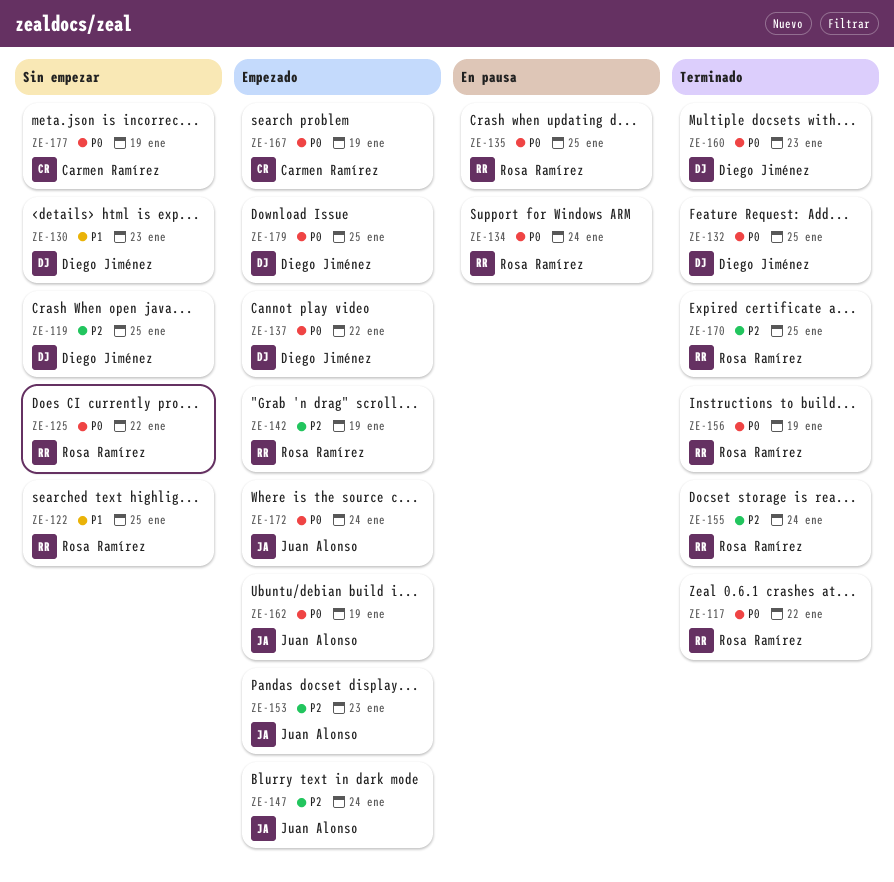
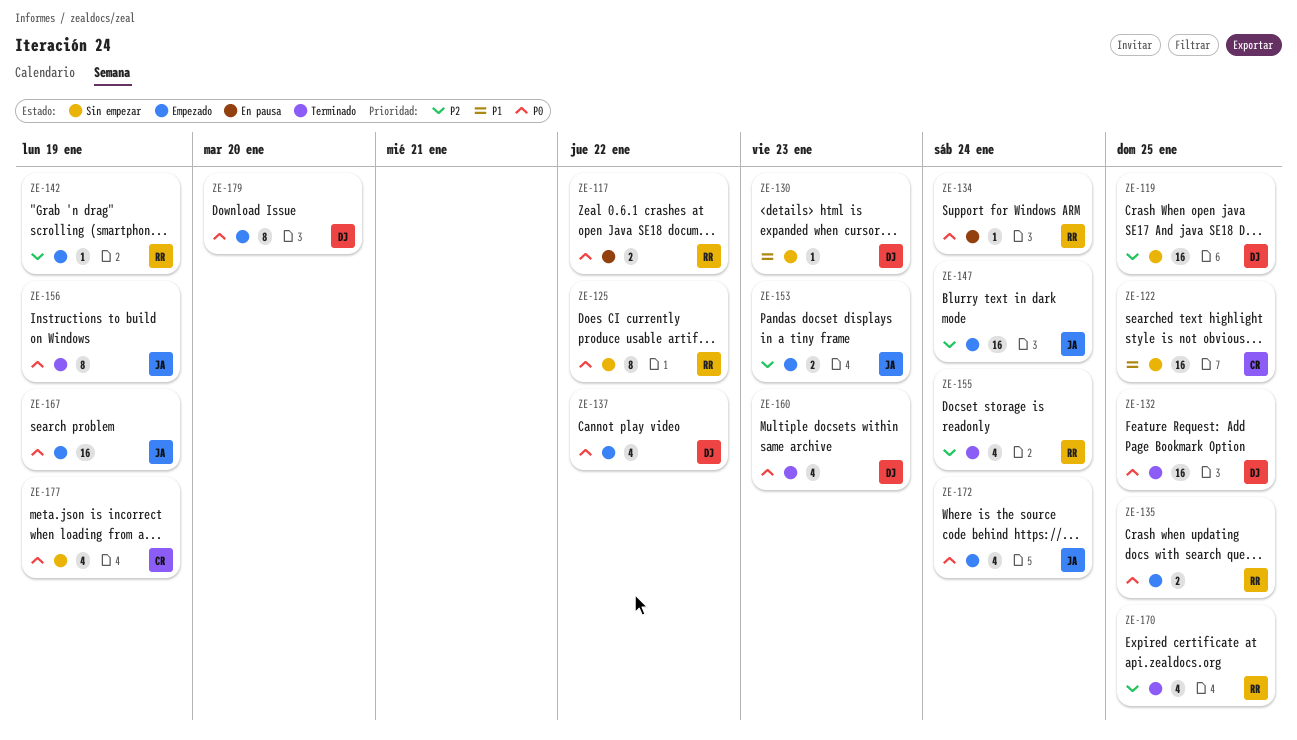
ZE-117, status: Terminado -> En pausa
ZE-122, owner: Rosa Ramírez -> Carmen Ramírez
ZE-135, status: En pausa -> Empezado
ZE-156, owner: Rosa Ramírez -> Juan Alonso
ZE-162: present -> none
ZE-167, owner: Carmen Ramírez -> Juan Alonso
ZE-179, due: Jan 25 -> Jan 20

